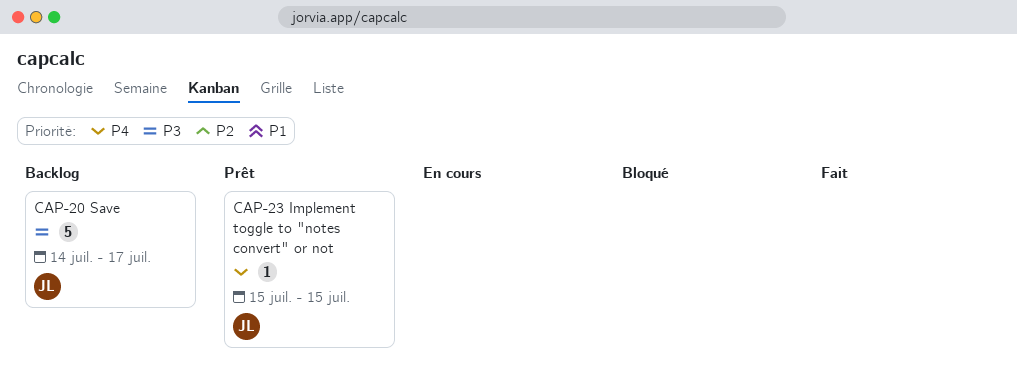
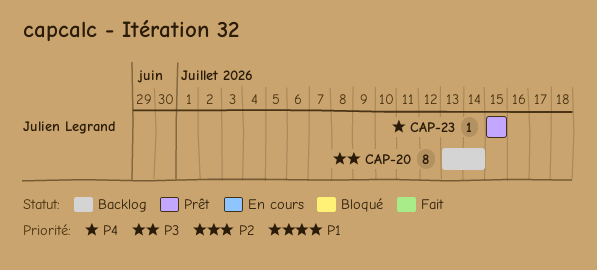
CAP-20, estimate: 5 -> 8
CAP-20, start: Jul 14 -> Jul 13
CAP-20, due: Jul 17 -> Jul 14

